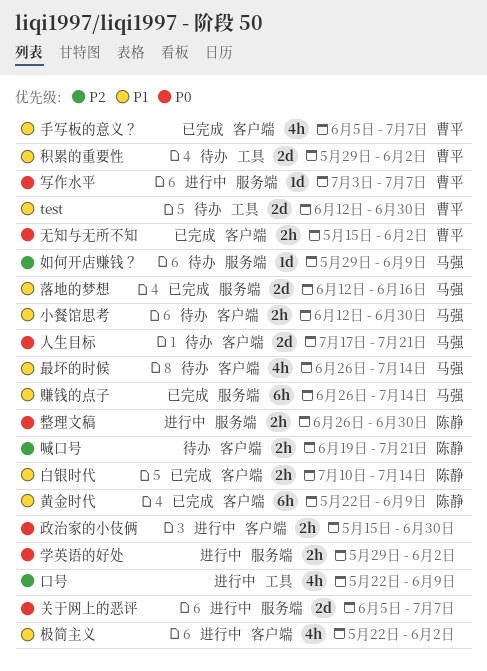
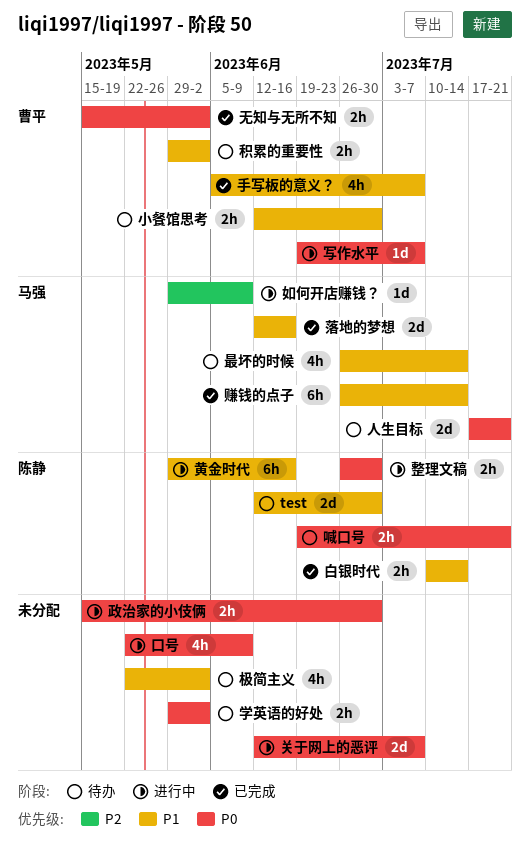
test, owner: 曹平 -> 陈静
关于网上的恶评, start: Jun 5 -> Jun 12
写作水平, start: Jul 3 -> Jun 19
口号, priority: P2 -> P0
喊口号, priority: P2 -> P0
如何开店赚钱？, status: 待办 -> 进行中
学英语的好处, status: 进行中 -> 待办
小餐馆思考, owner: 马强 -> 曹平
极简主义, status: 进行中 -> 待办
积累的重要性, estimate: 2d -> 2h
黄金时代, status: 已完成 -> 进行中
黄金时代, start: May 22 -> May 29
黄金时代, due: Jun 9 -> Jun 16

